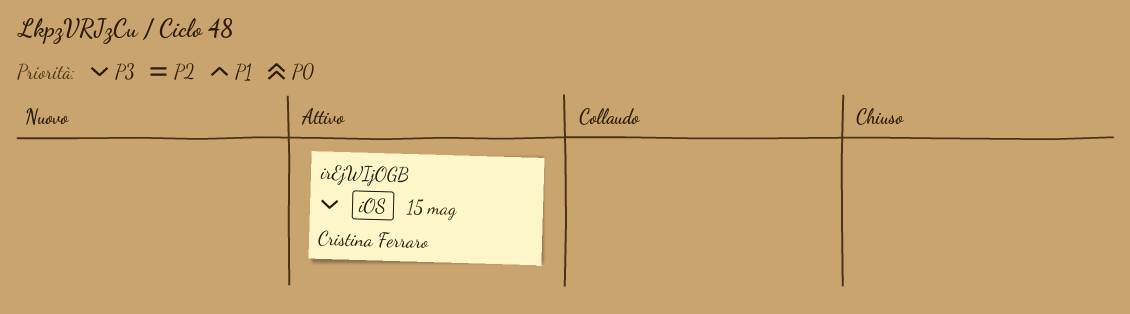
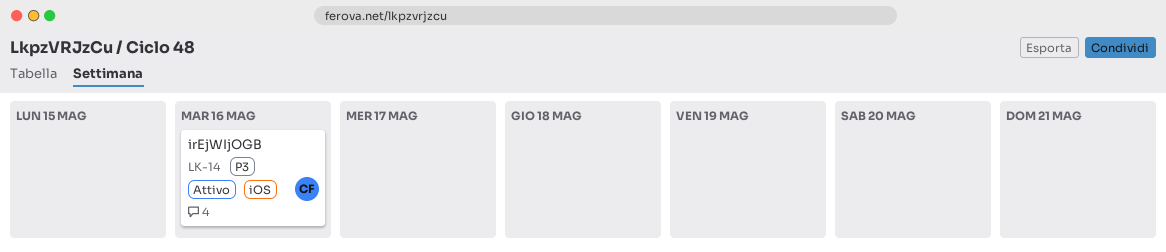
irEjWIjOGB, due: May 15 -> May 16

